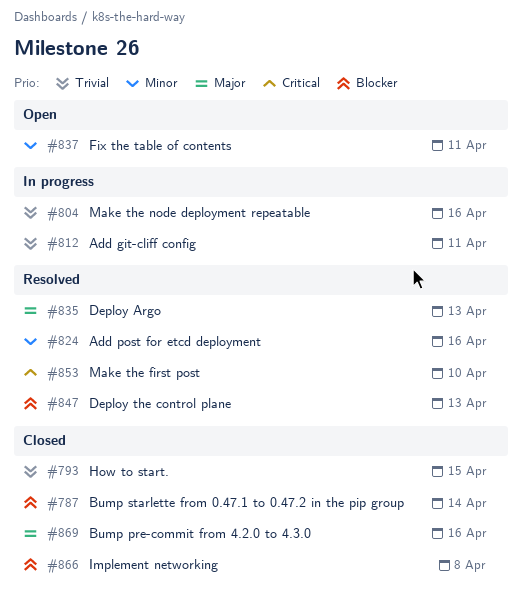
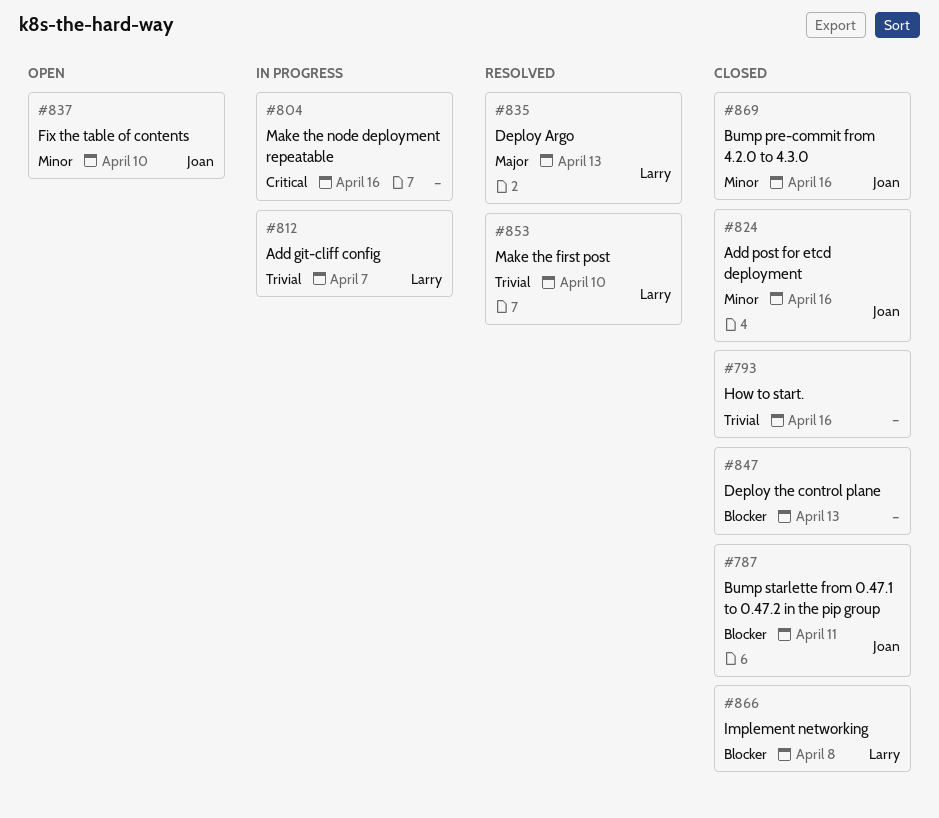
#787, due: Apr 14 -> Apr 11
#793, due: Apr 15 -> Apr 16
#804, priority: Trivial -> Critical
#812, due: Apr 11 -> Apr 7
#824, status: Resolved -> Closed
#837, due: Apr 11 -> Apr 10
#847, status: Resolved -> Closed
#853, priority: Critical -> Trivial
#869, priority: Major -> Minor

